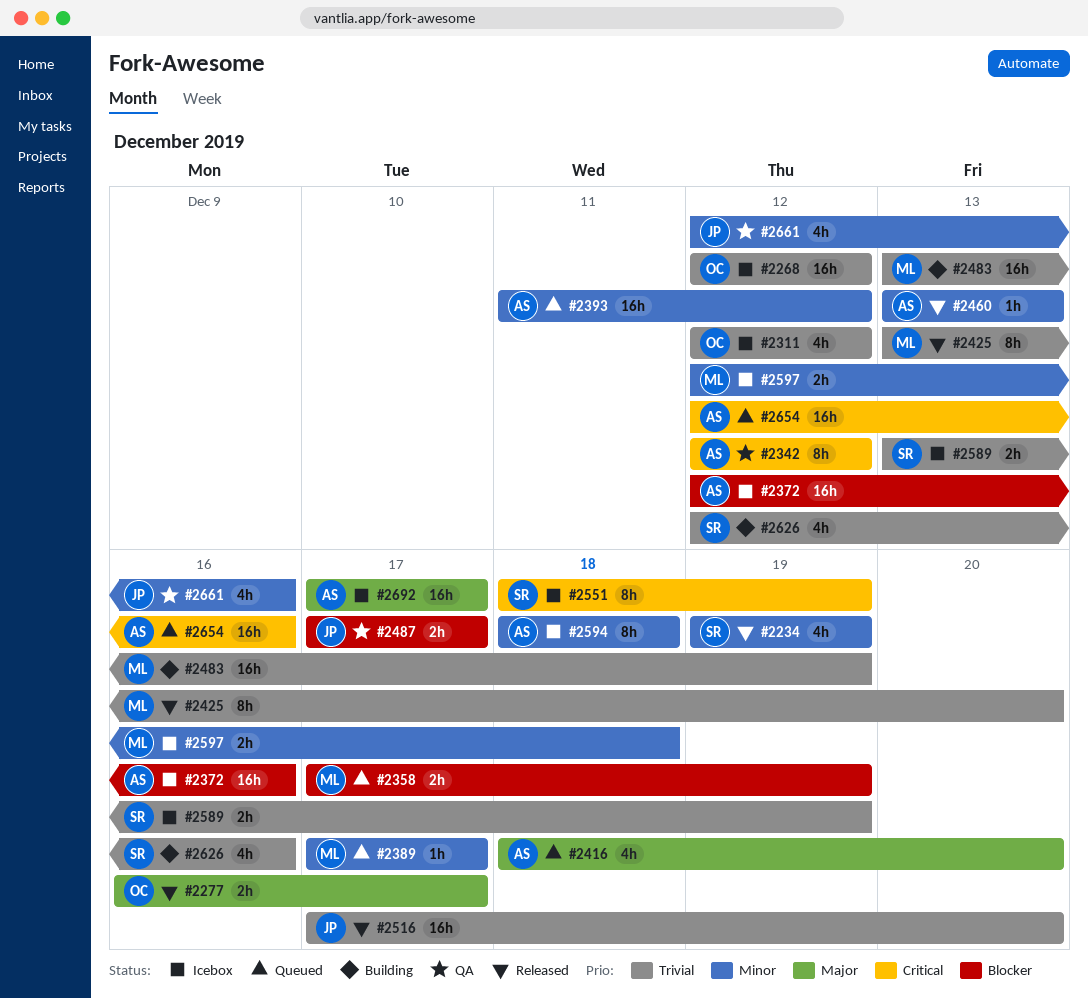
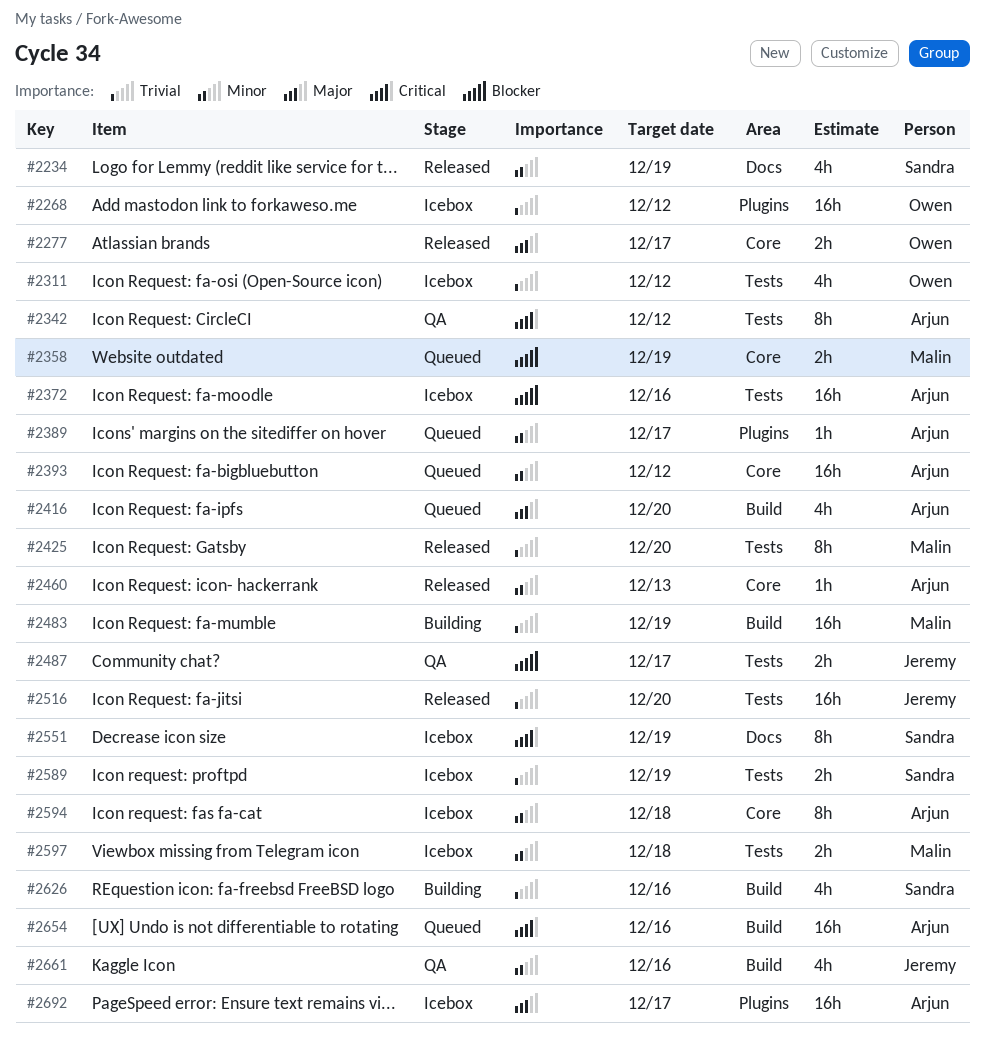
#2389, owner: Malin -> Arjun

